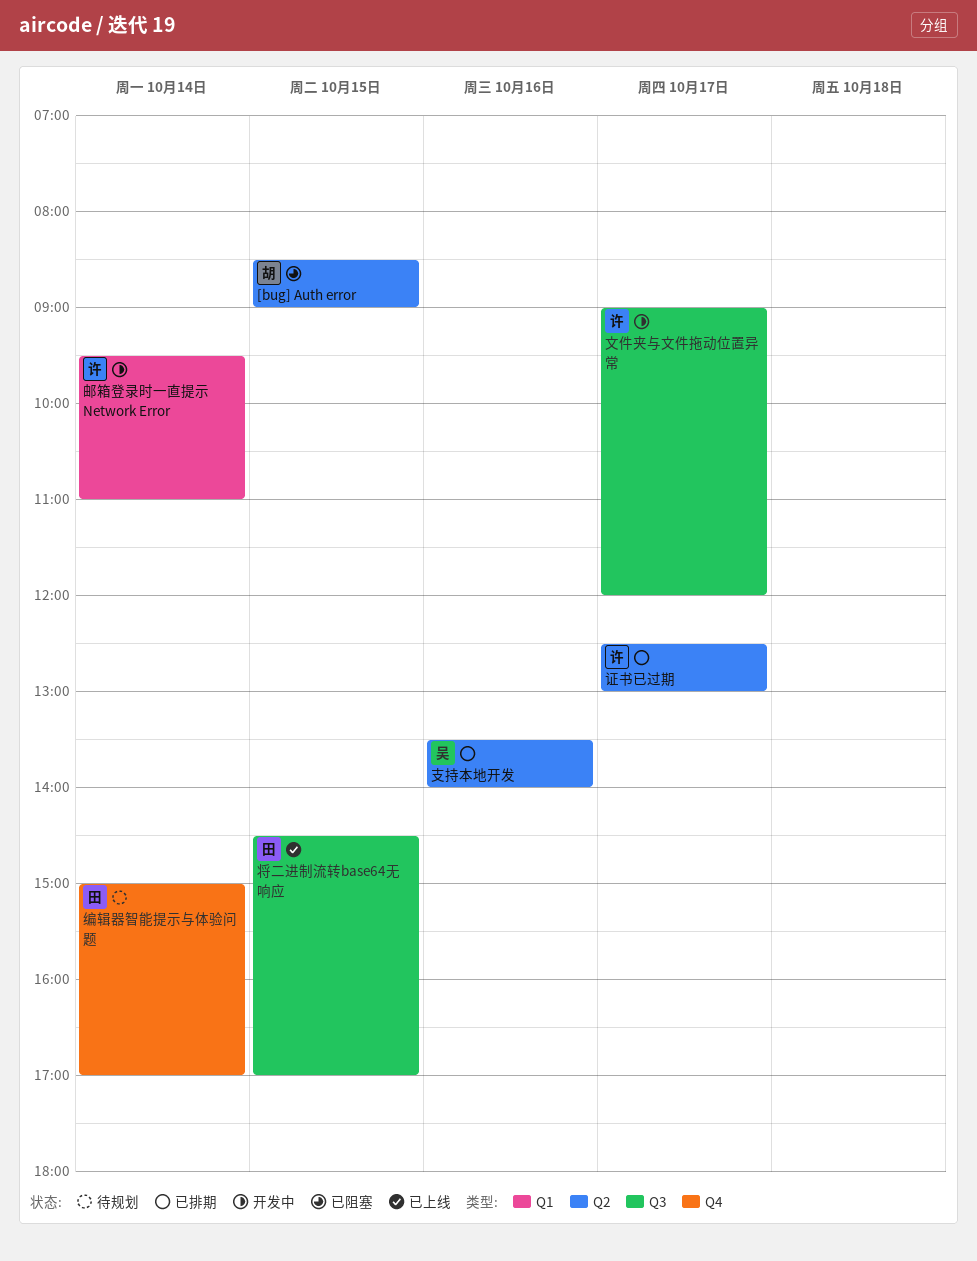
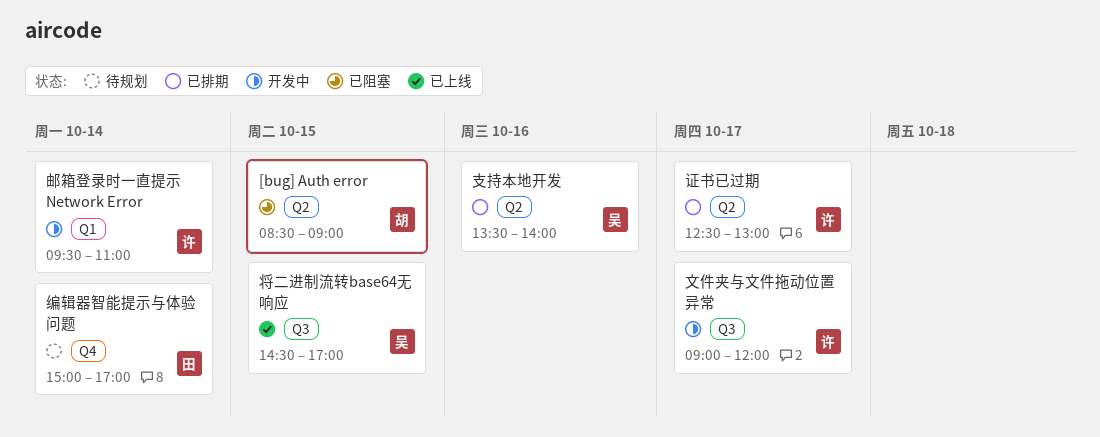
将二进制流转base64无响应, owner: 田 -> 吴

